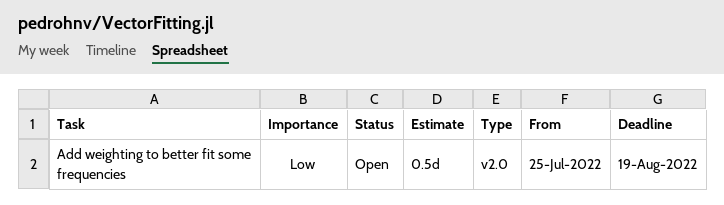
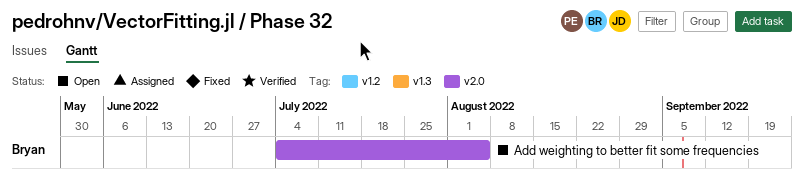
Add weighting to better fit some frequencies, start: Jul 25 -> Jul 4
Add weighting to better fit some frequencies, due: Aug 19 -> Aug 5

